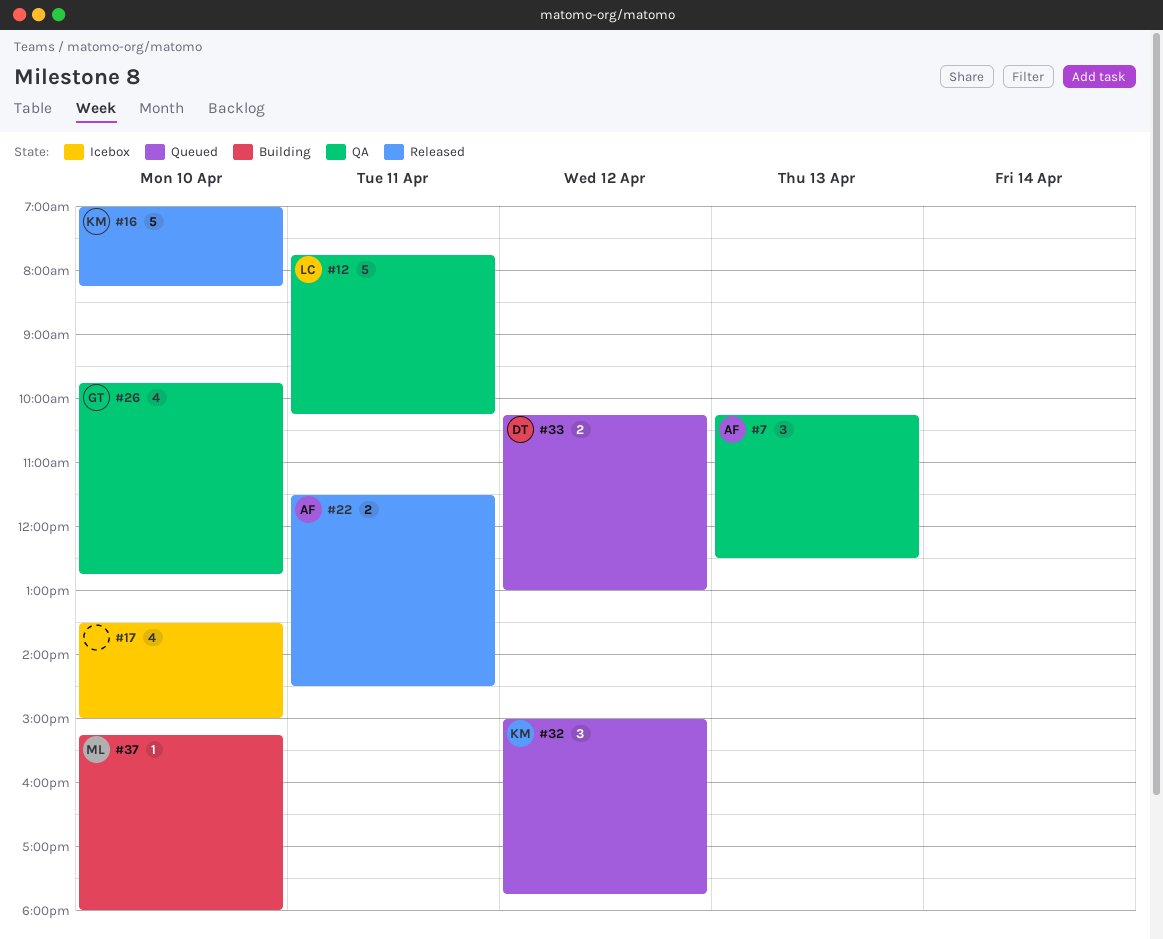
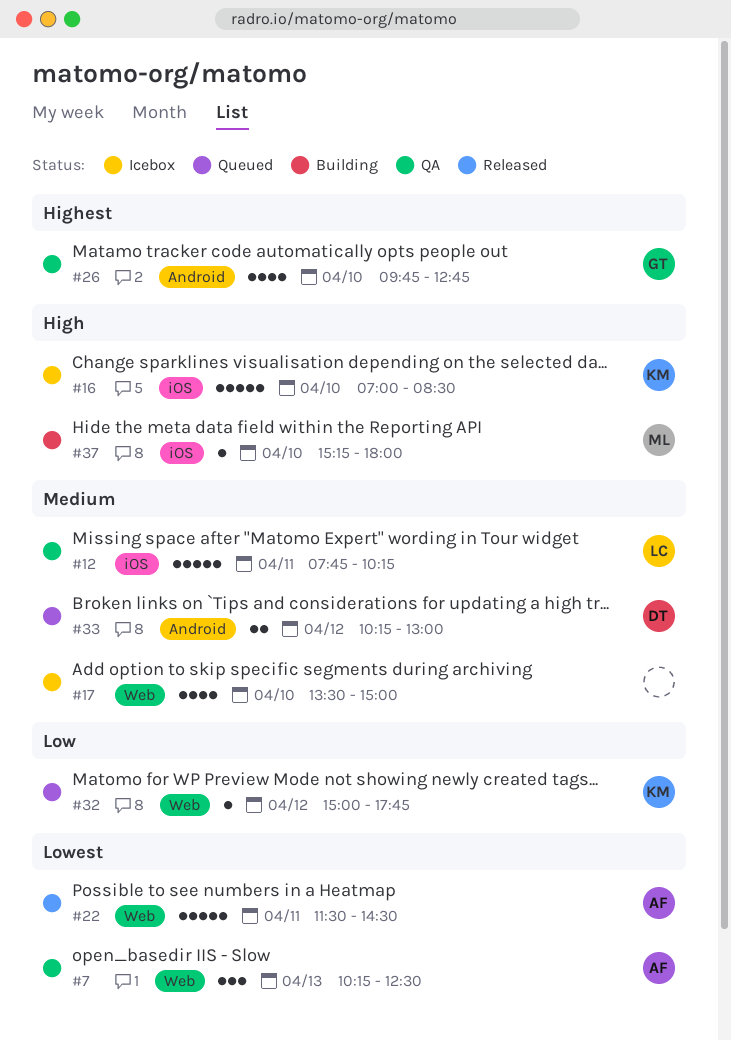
#16, status: Released -> Icebox
#16, ends: 08:15 -> 08:30
#22, estimate: 2 -> 5
#32, estimate: 3 -> 1

